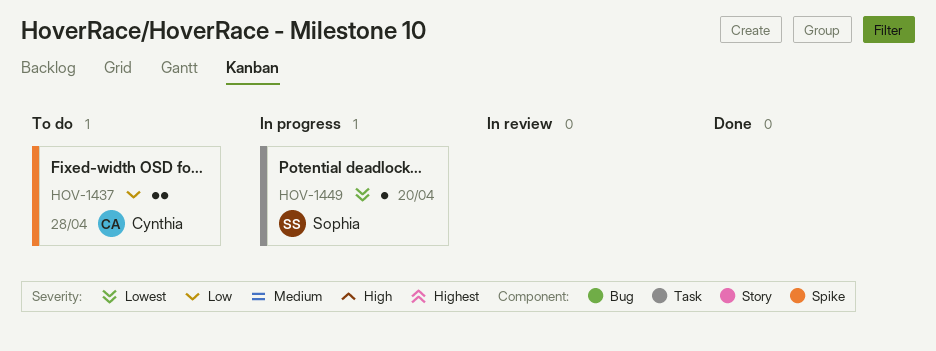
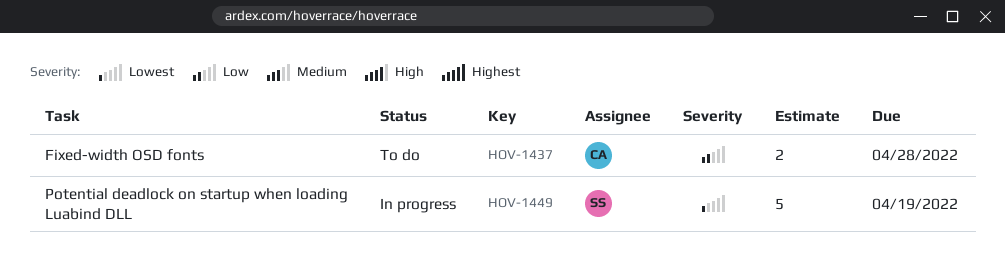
HOV-1449, estimate: 1 -> 5
HOV-1449, due: Apr 20 -> Apr 19

